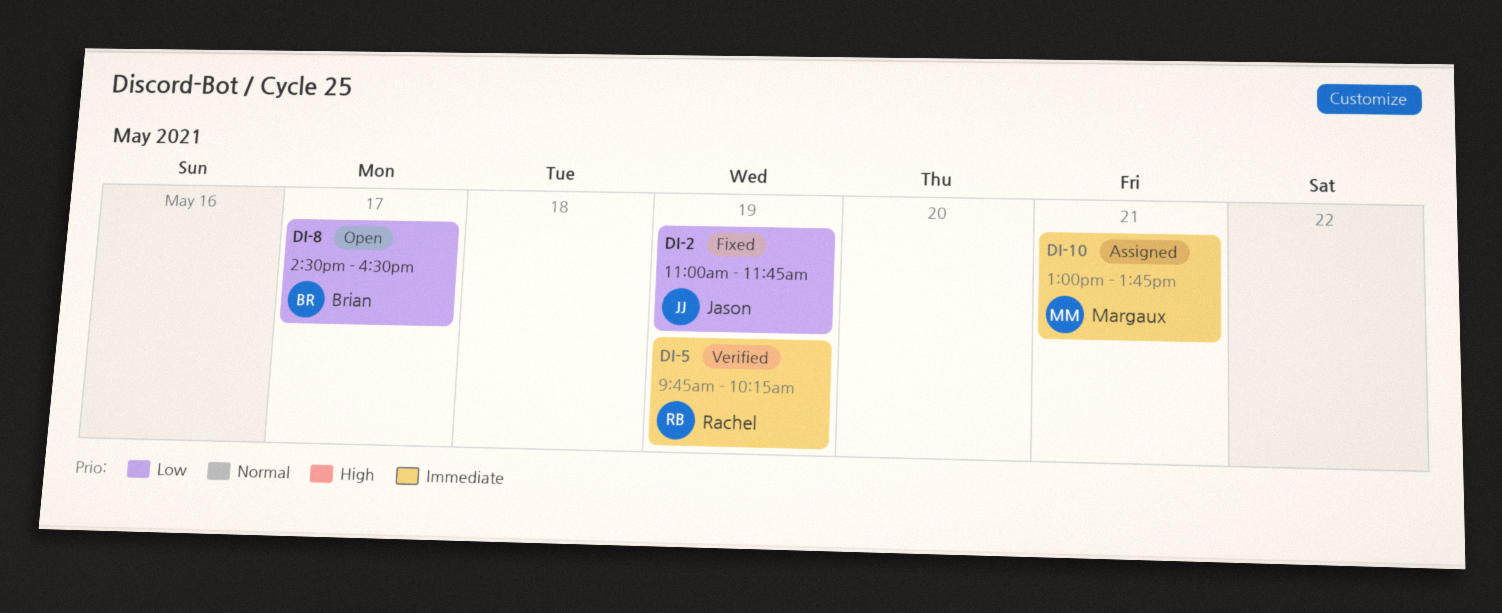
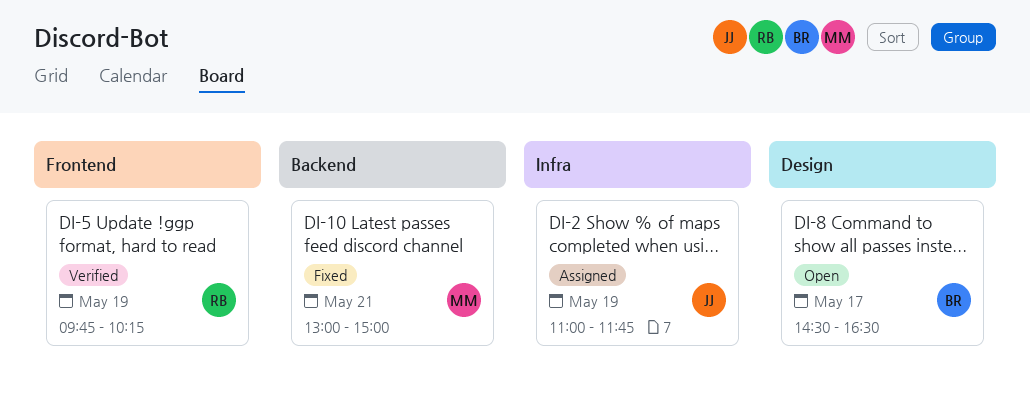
DI-2, status: Fixed -> Assigned
DI-10, status: Assigned -> Fixed
DI-10, ends: 13:45 -> 15:00

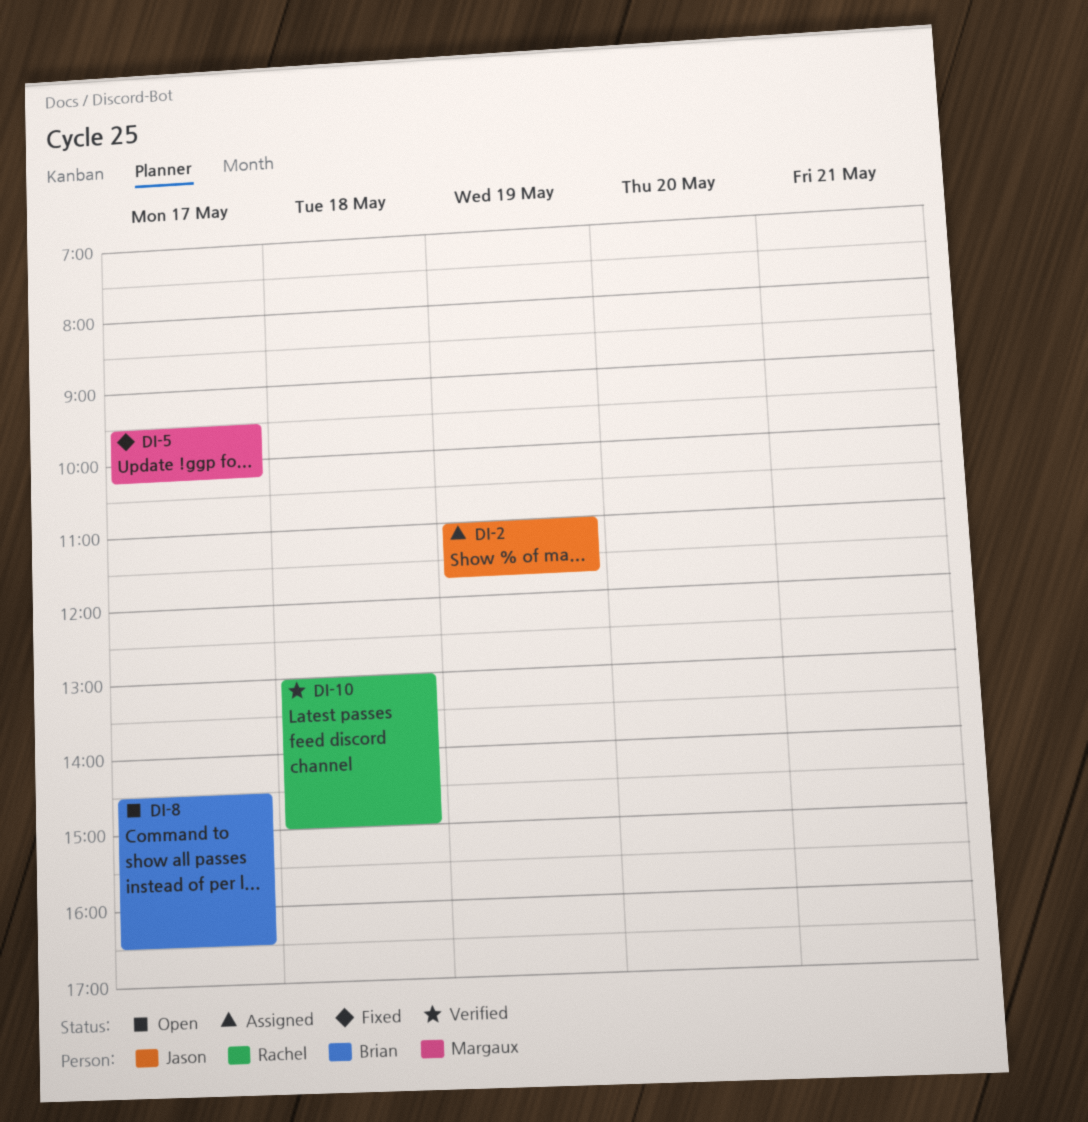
DI-5, status: Verified -> Fixed
DI-5, owner: Rachel -> Margaux
DI-5, day: May 19 -> May 17
DI-5, begins: 09:45 -> 09:30
DI-10, status: Fixed -> Verified
DI-10, owner: Margaux -> Rachel
DI-10, day: May 21 -> May 18

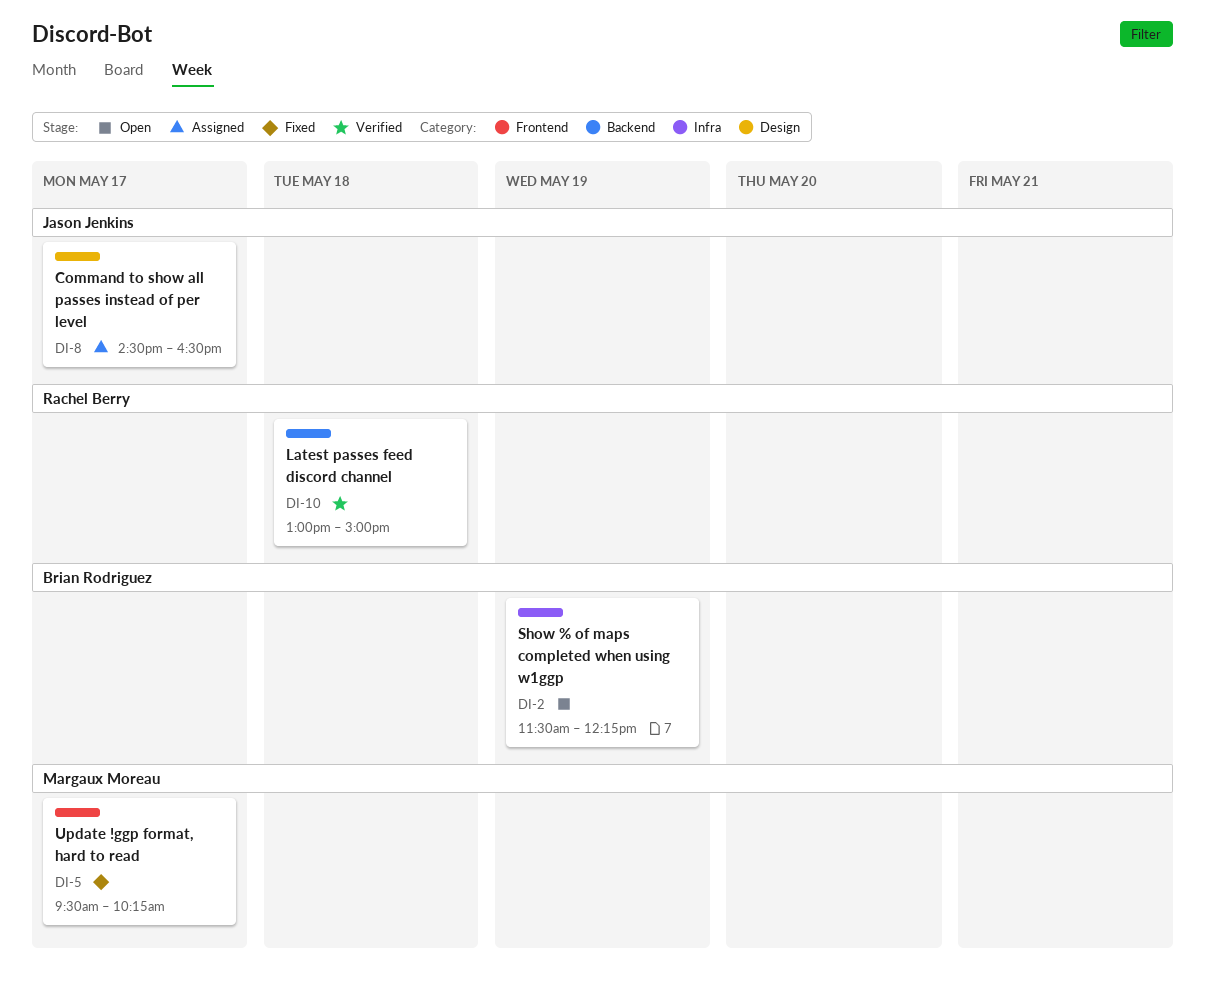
DI-2, status: Assigned -> Open
DI-2, owner: Jason Jenkins -> Brian Rodriguez
DI-2, begins: 11:00 -> 11:30
DI-2, ends: 11:45 -> 12:15
DI-8, status: Open -> Assigned
DI-8, owner: Brian Rodriguez -> Jason Jenkins

